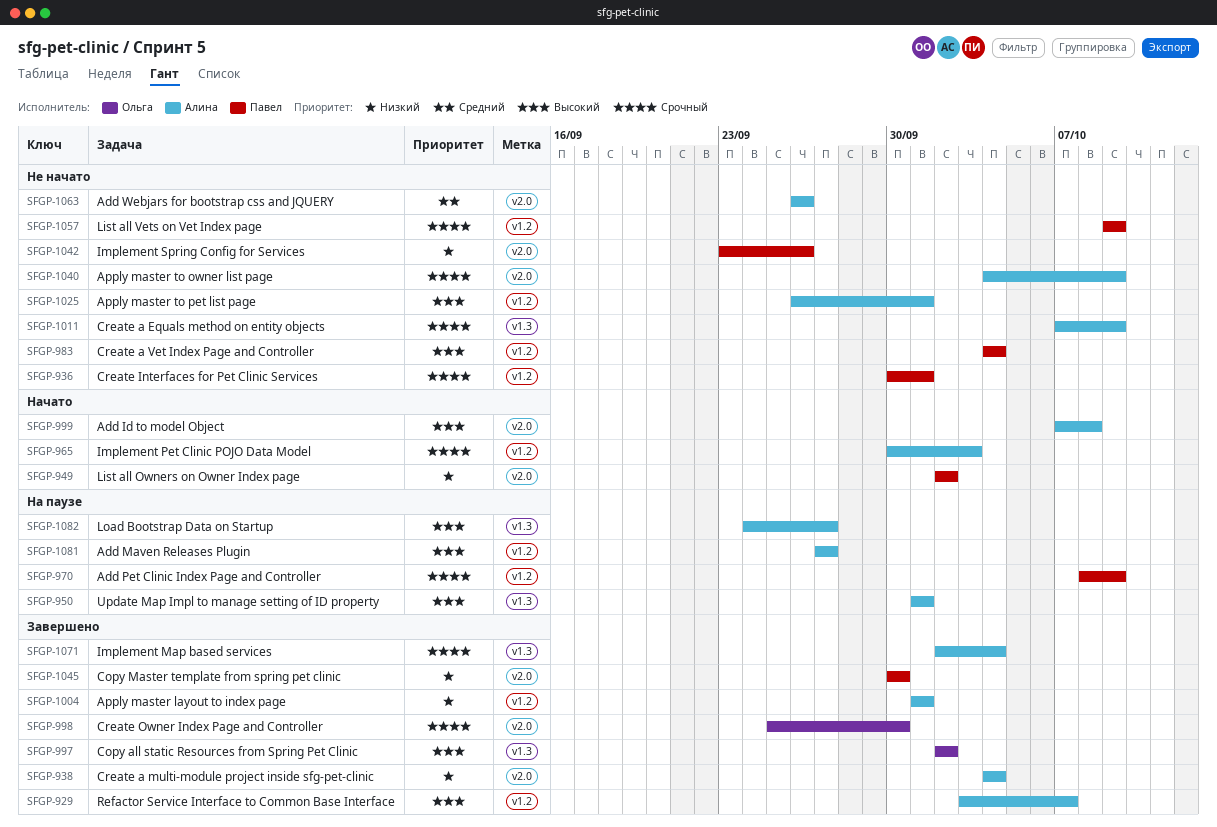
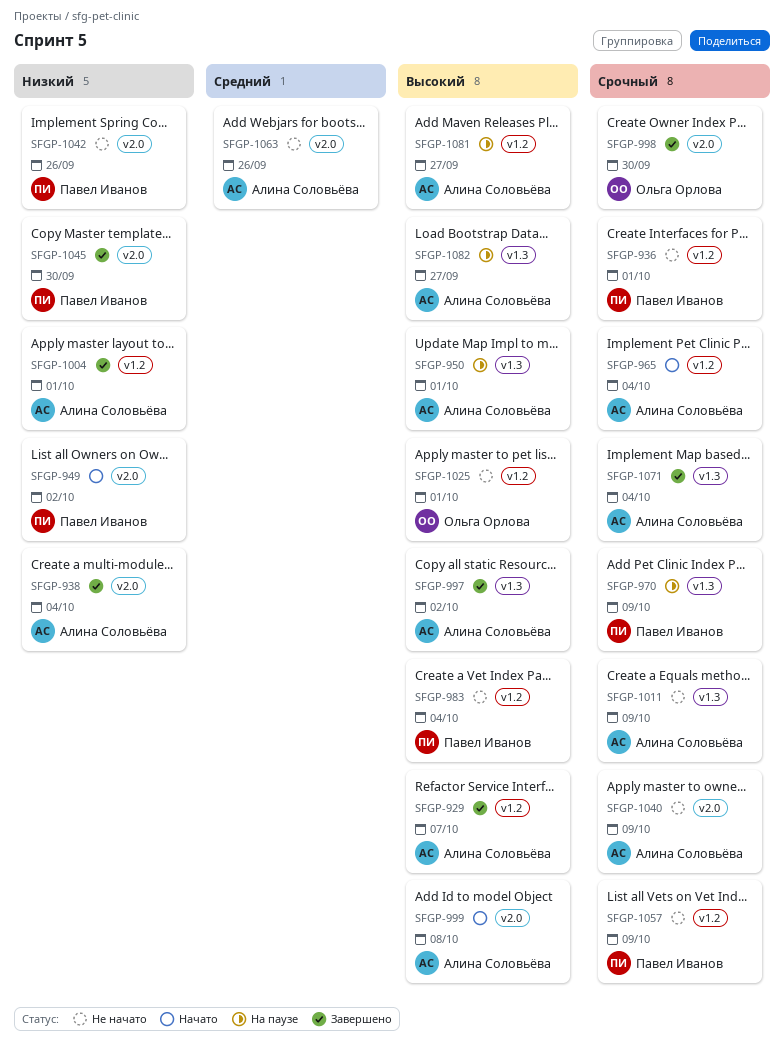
SFGP-965, due: Oct 3 -> Oct 4
SFGP-970, label: v1.2 -> v1.3
SFGP-997, owner: Ольга Орлова -> Алина Соловьёва
SFGP-1025, owner: Алина Соловьёва -> Ольга Орлова

